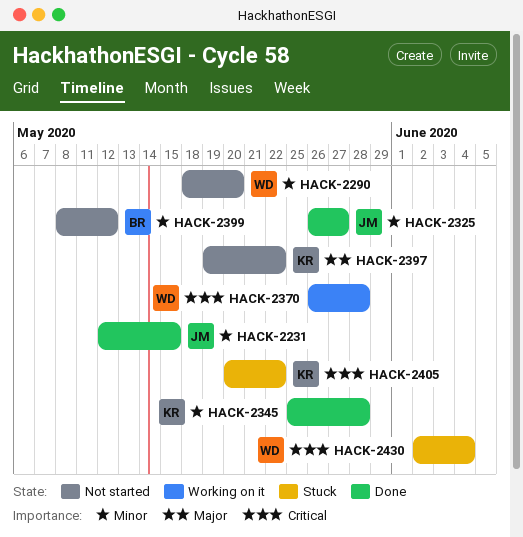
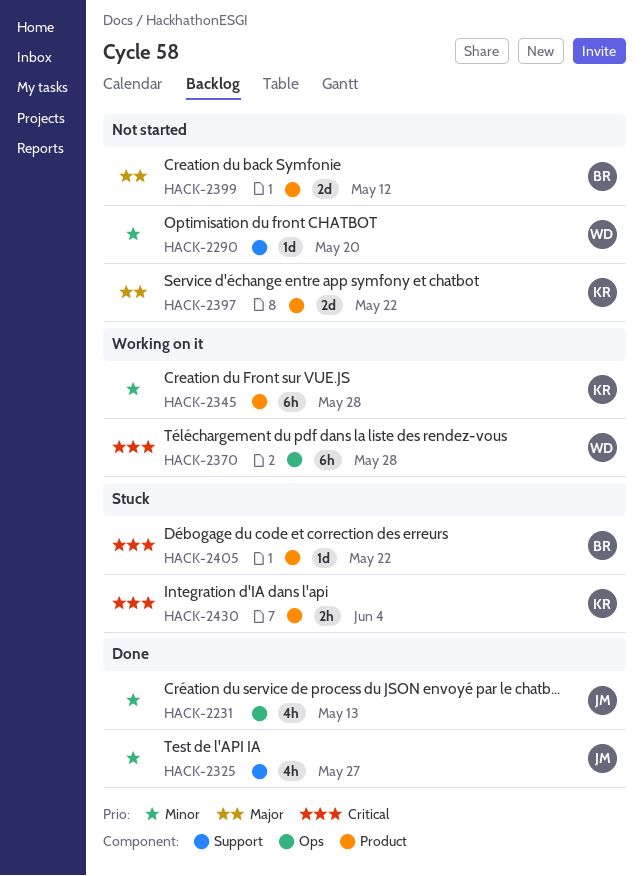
HACK-2231, due: May 15 -> May 13
HACK-2345, status: Done -> Working on it
HACK-2399, priority: Minor -> Major
HACK-2405, owner: KR -> BR
HACK-2430, owner: WD -> KR

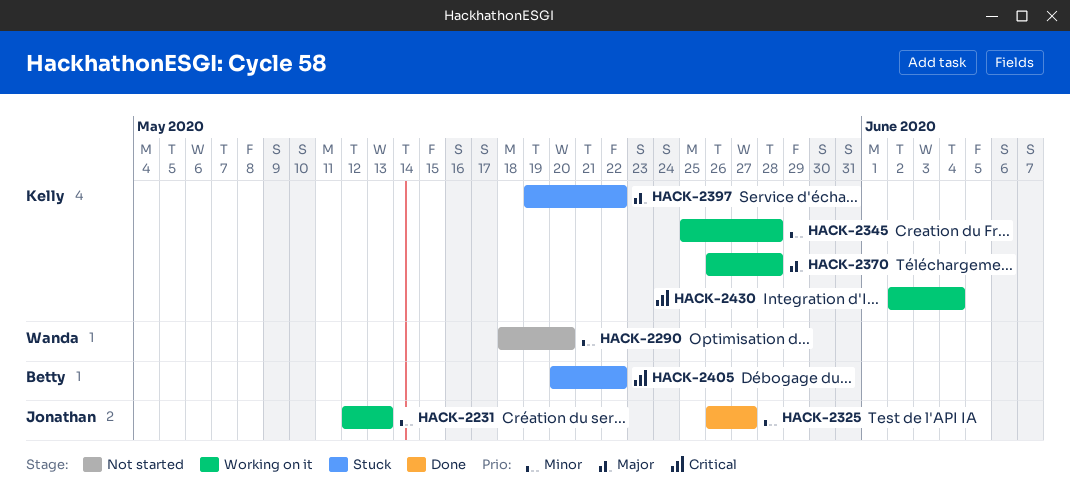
HACK-2231, status: Done -> Working on it
HACK-2370, owner: Wanda -> Kelly
HACK-2370, priority: Critical -> Major
HACK-2397, status: Not started -> Stuck
HACK-2399: present -> none
HACK-2430, status: Stuck -> Working on it

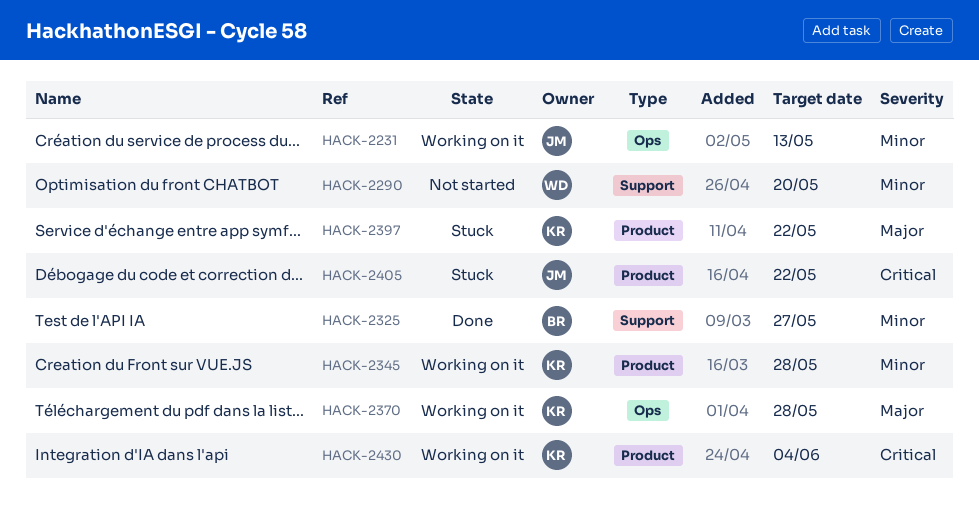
HACK-2325, owner: Jonathan -> Betty
HACK-2405, owner: Betty -> Jonathan

